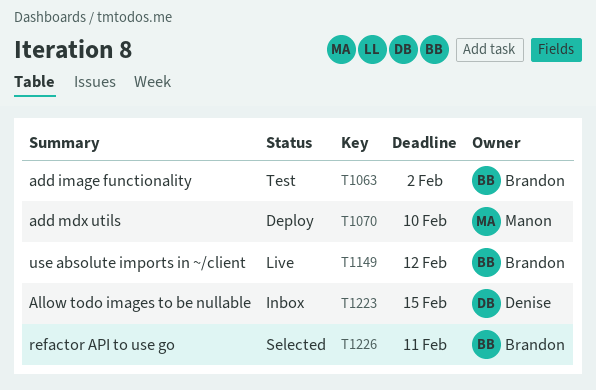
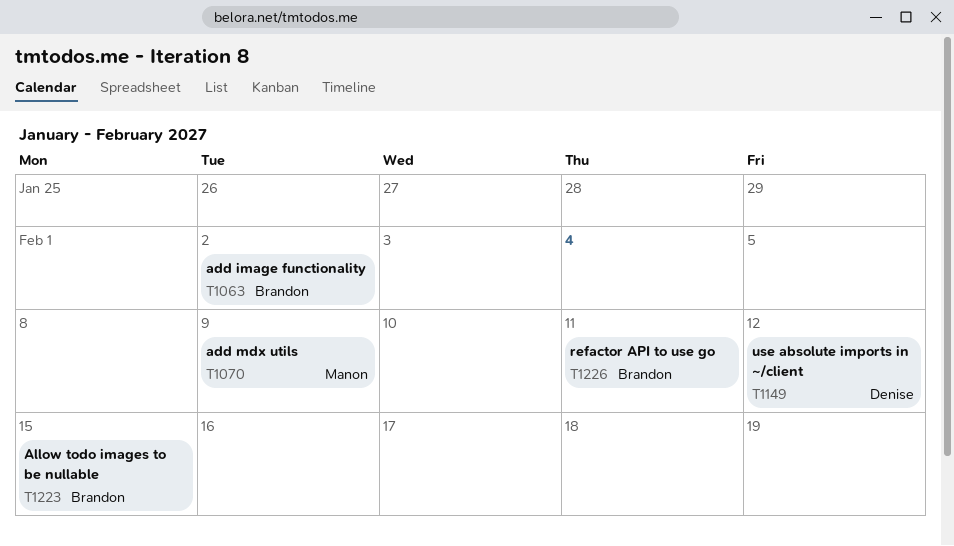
T1070, due: Feb 10 -> Feb 9
T1149, owner: Brandon -> Denise
T1223, owner: Denise -> Brandon

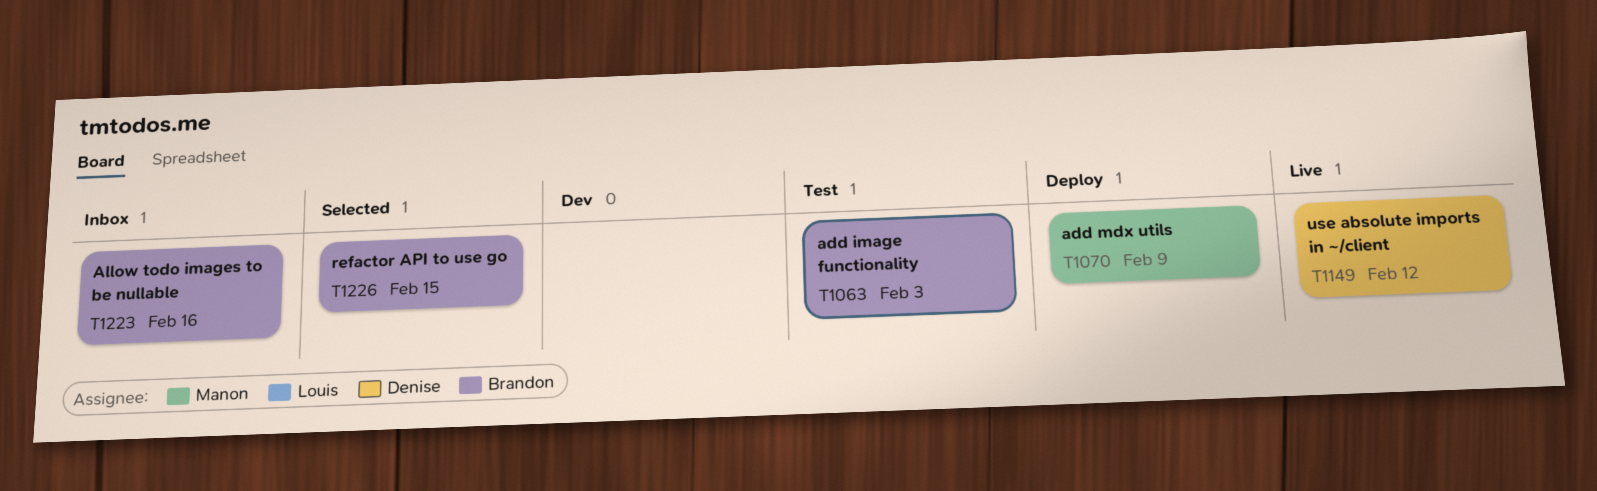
T1063, due: Feb 2 -> Feb 3
T1223, due: Feb 15 -> Feb 16
T1226, due: Feb 11 -> Feb 15

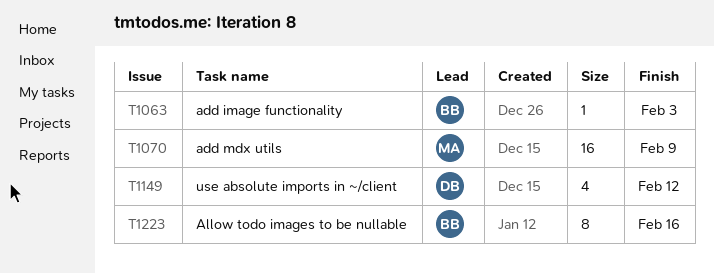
T1226: present -> none

